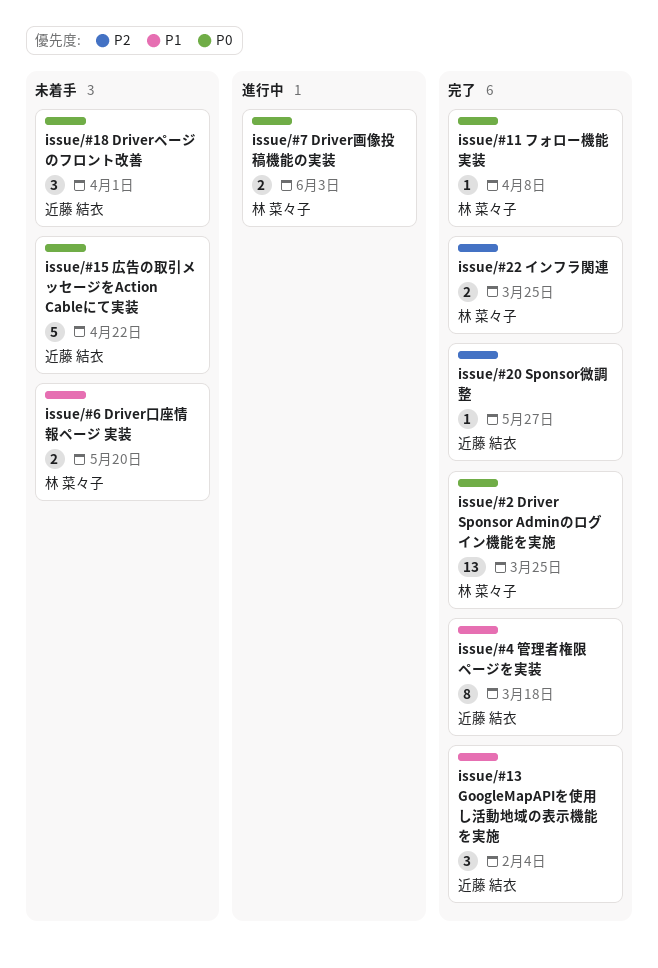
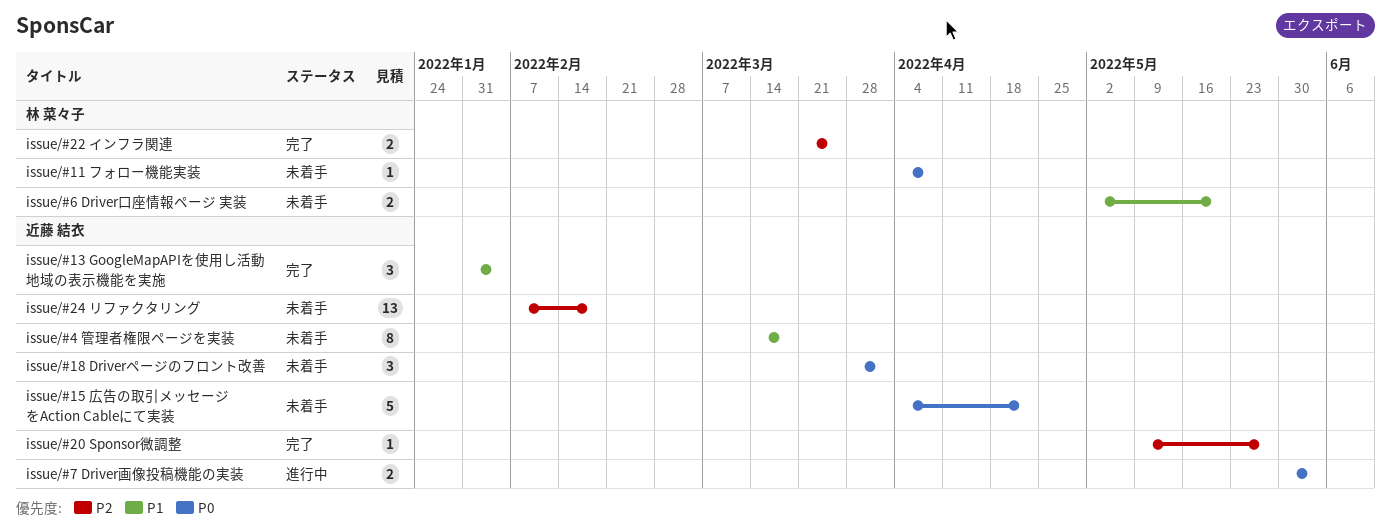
issue/#11 フォロー機能実装, status: 完了 -> 未着手
issue/#2 Driver Sponsor Adminのログイン機能を実施: present -> none
issue/#24 リファクタリング: none -> present
issue/#4 管理者権限ページを実装, status: 完了 -> 未着手
issue/#7 Driver画像投稿機能の実装, owner: 林 菜々子 -> 近藤 結衣

